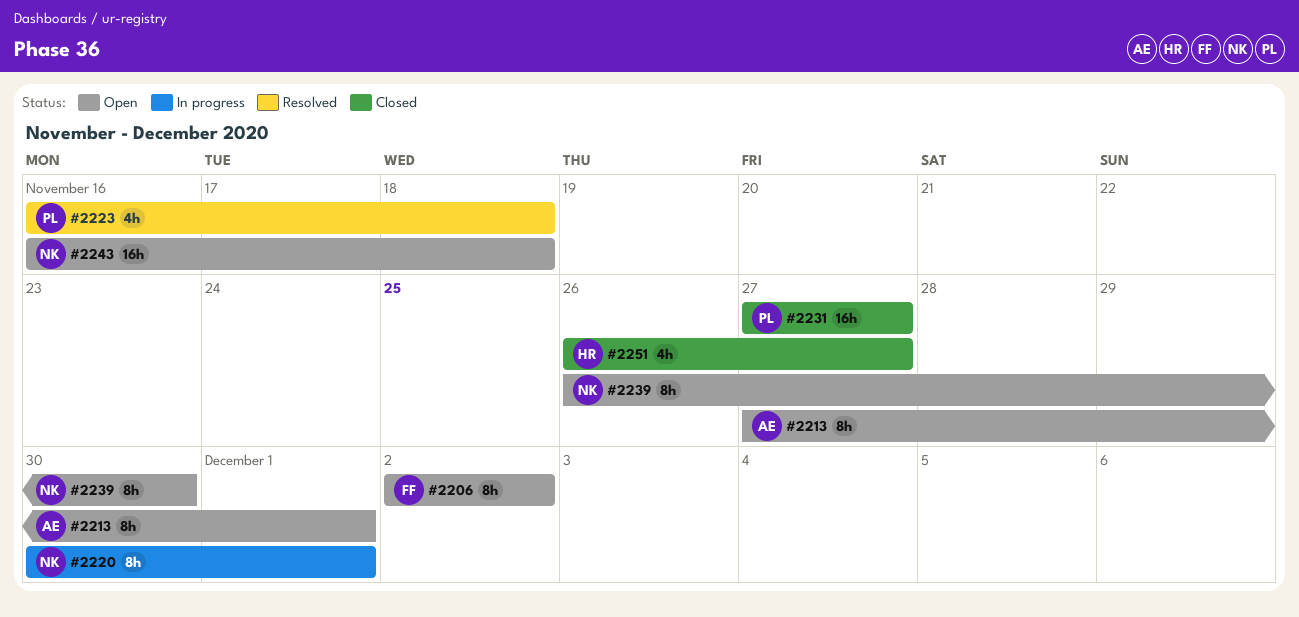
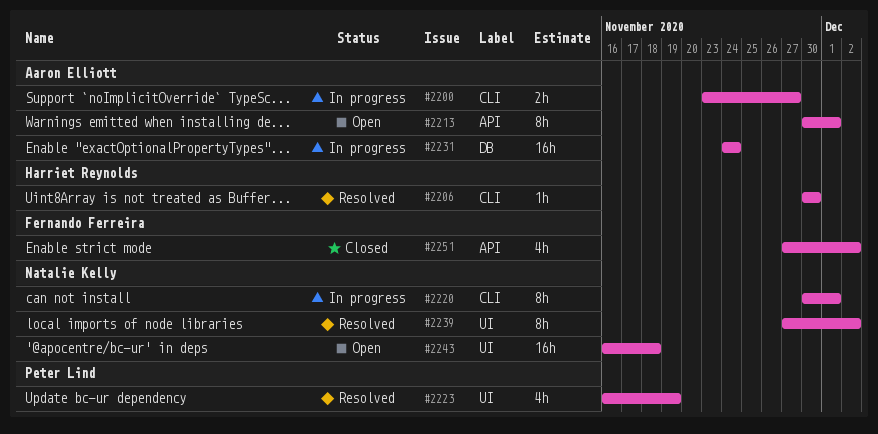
#2200: none -> present
#2206, status: Open -> Resolved
#2206, owner: Fernando Ferreira -> Harriet Reynolds
#2206, estimate: 8h -> 1h
#2206, start: Dec 2 -> Nov 30
#2206, due: Dec 2 -> Nov 30
#2213, start: Nov 27 -> Nov 30
#2223, due: Nov 18 -> Nov 19
#2231, status: Closed -> In progress
#2231, owner: Peter Lind -> Aaron Elliott
#2231, start: Nov 27 -> Nov 24
#2231, due: Nov 27 -> Nov 24
#2239, status: Open -> Resolved
#2239, start: Nov 26 -> Nov 27
#2239, due: Nov 30 -> Dec 2
#2251, owner: Harriet Reynolds -> Fernando Ferreira
#2251, start: Nov 26 -> Nov 27
#2251, due: Nov 27 -> Dec 2

